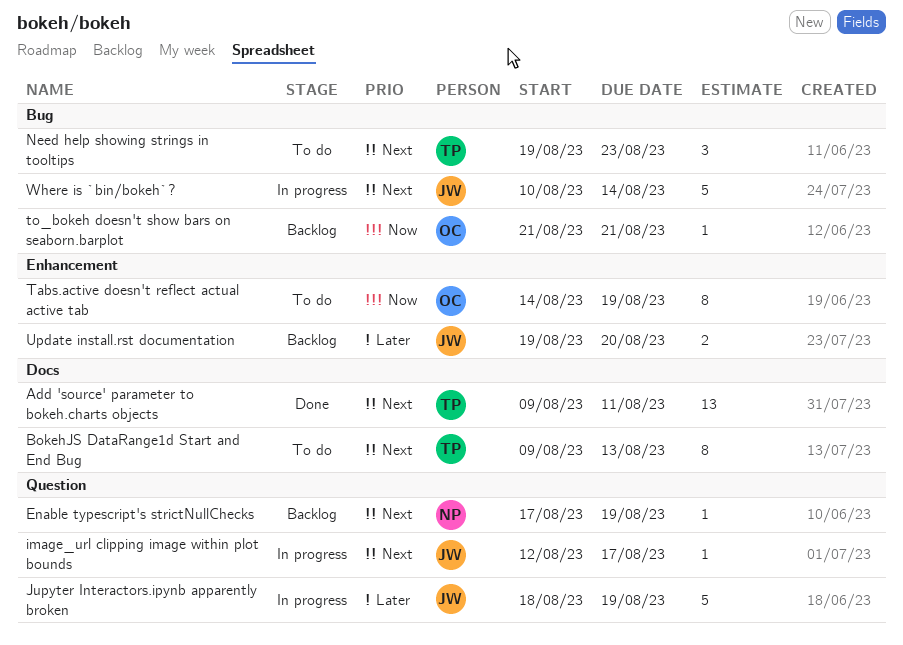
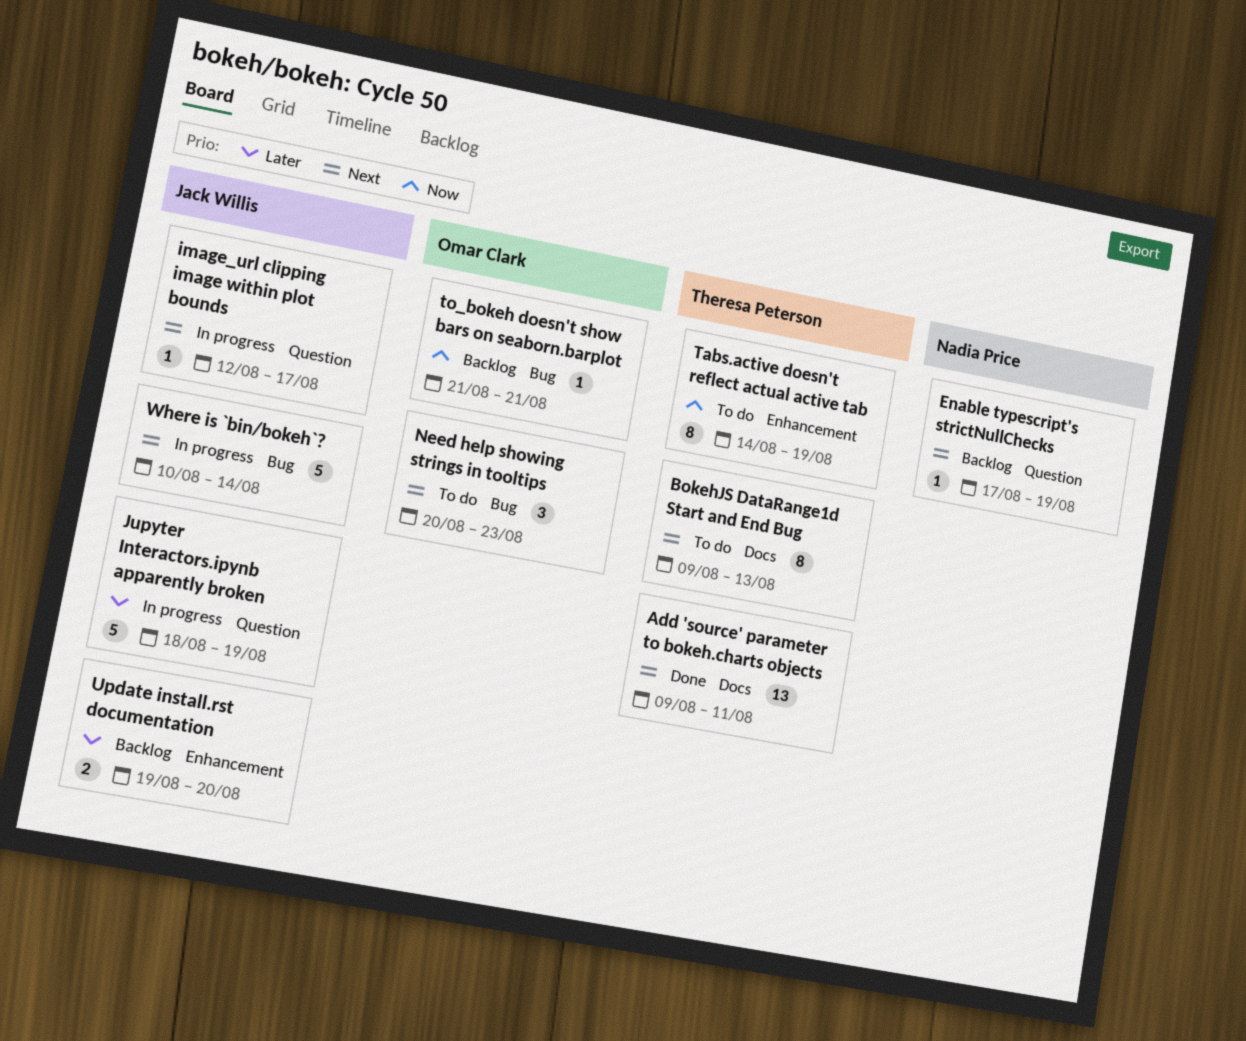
Need help showing strings in tooltips, owner: Theresa Peterson -> Omar Clark
Need help showing strings in tooltips, start: Aug 19 -> Aug 20
Tabs.active doesn't reflect actual active tab, owner: Omar Clark -> Theresa Peterson

